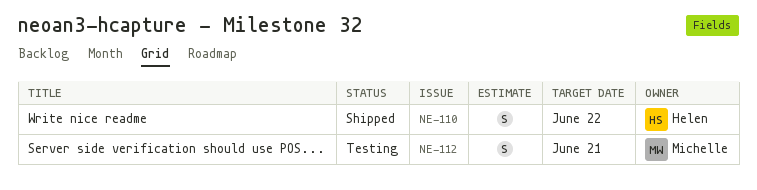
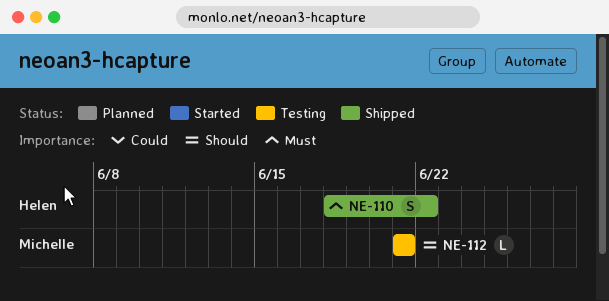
NE-112, estimate: S -> L

